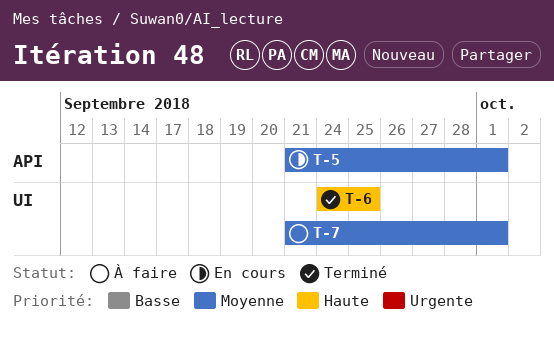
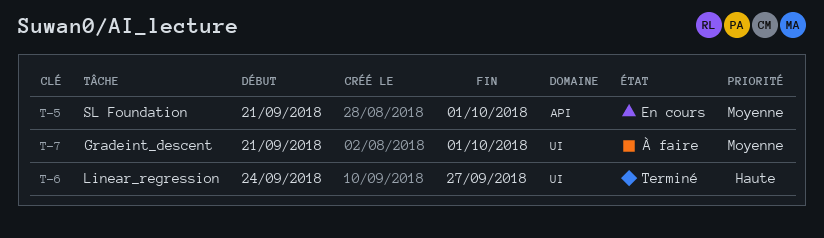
T-6, due: Sep 25 -> Sep 27

